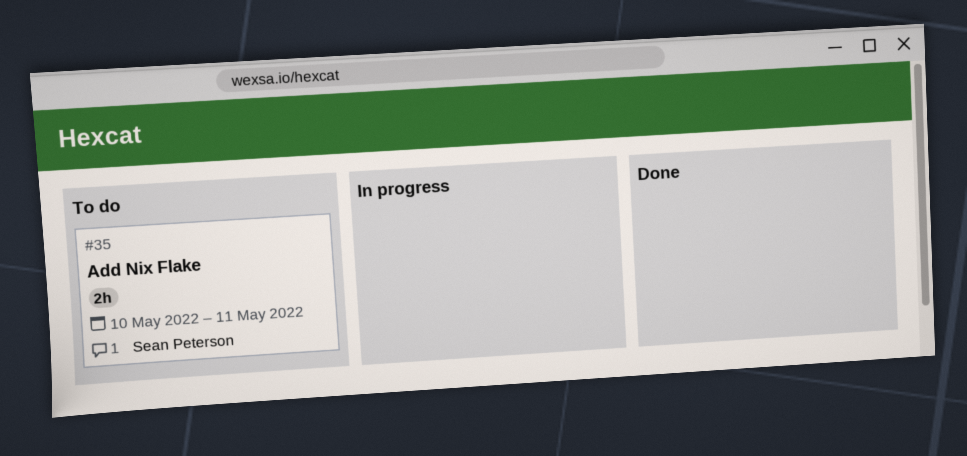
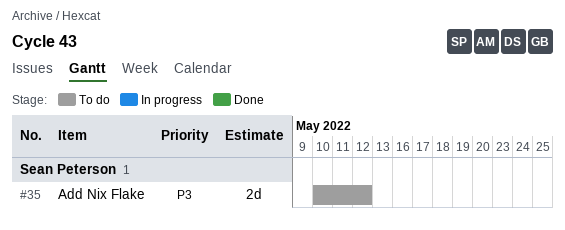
#35, estimate: 2h -> 2d
#35, due: May 11 -> May 12

